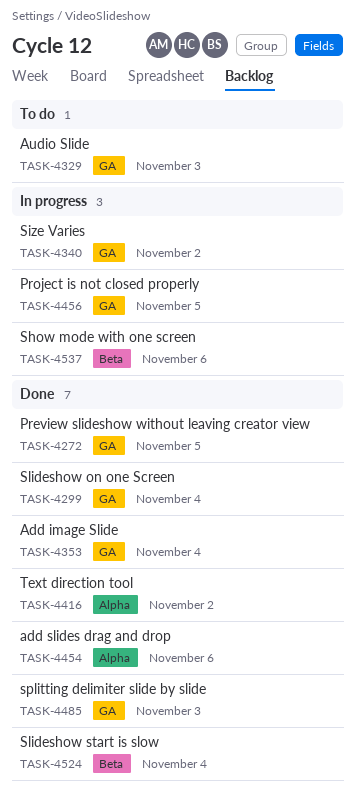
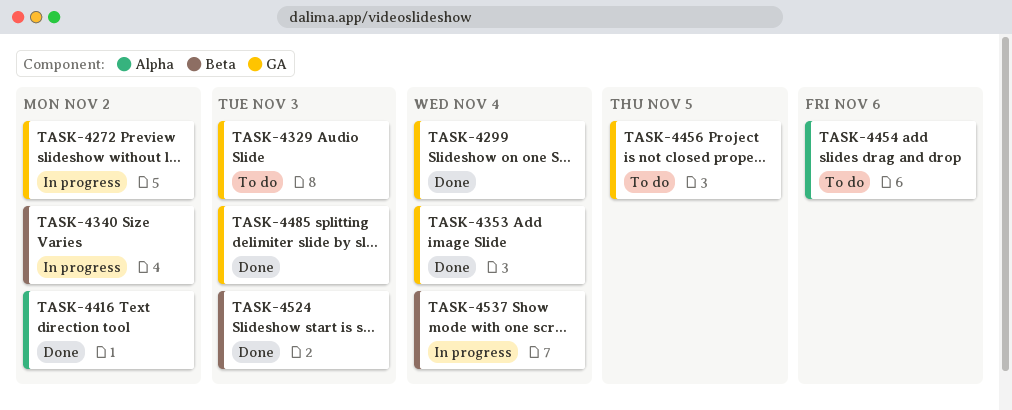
TASK-4272, status: Done -> In progress
TASK-4272, due: Nov 5 -> Nov 2
TASK-4340, label: GA -> Beta
TASK-4454, status: Done -> To do
TASK-4456, status: In progress -> To do
TASK-4524, due: Nov 4 -> Nov 3
TASK-4537, due: Nov 6 -> Nov 4

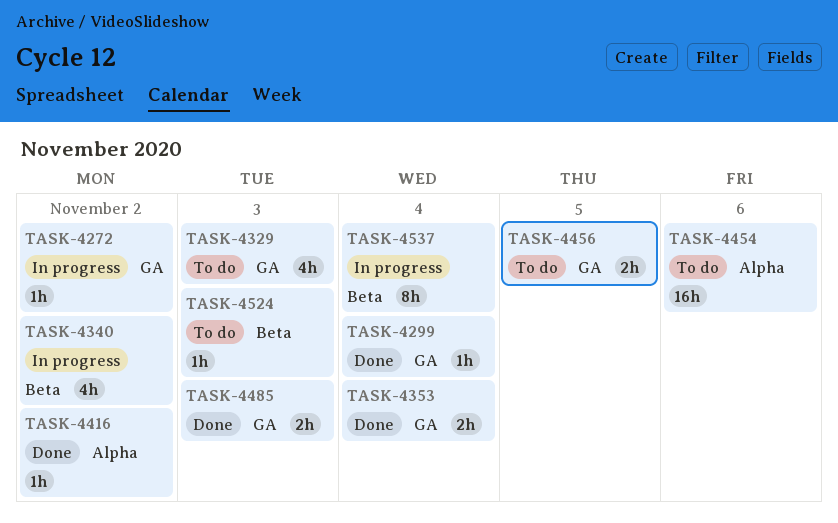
TASK-4524, status: Done -> To do

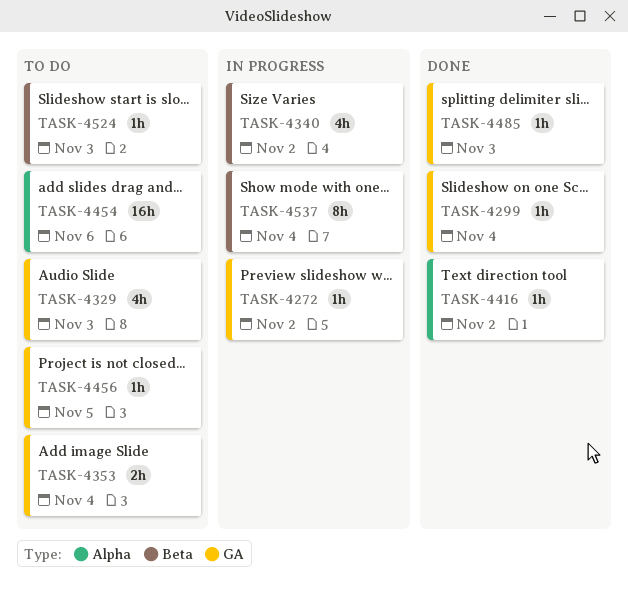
TASK-4353, status: Done -> To do
TASK-4456, estimate: 2h -> 1h
TASK-4485, estimate: 2h -> 1h

